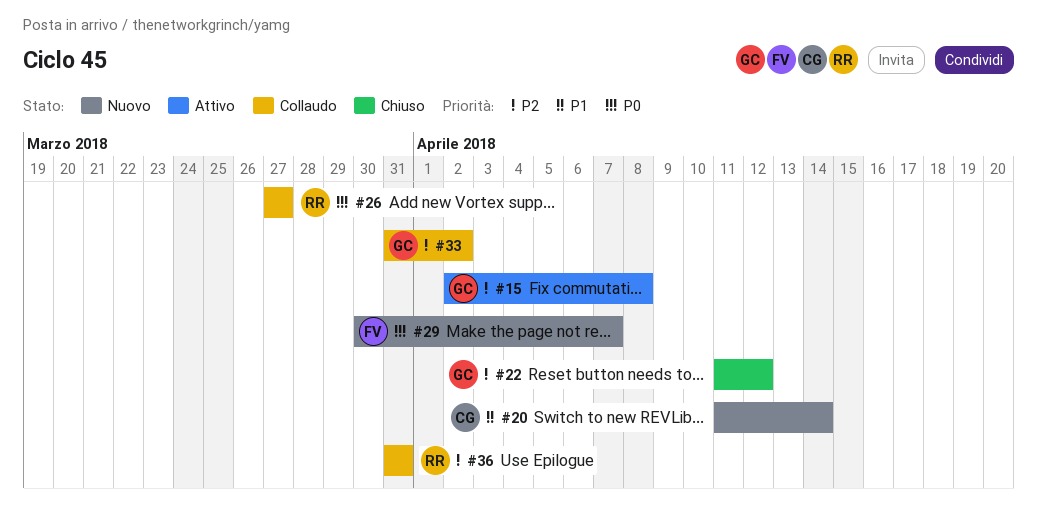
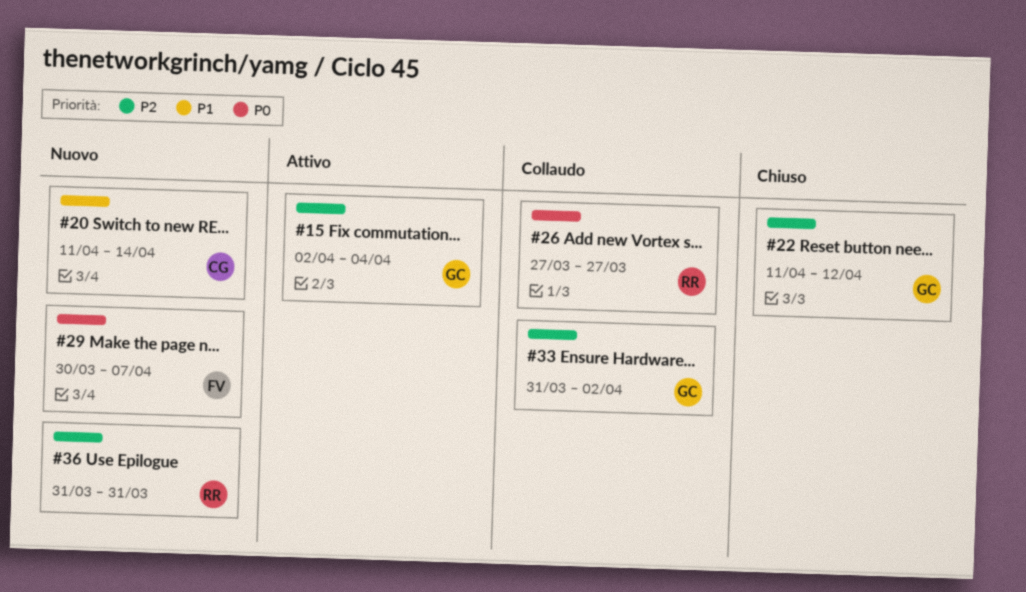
#15, due: Apr 8 -> Apr 4
#36, status: Collaudo -> Nuovo

